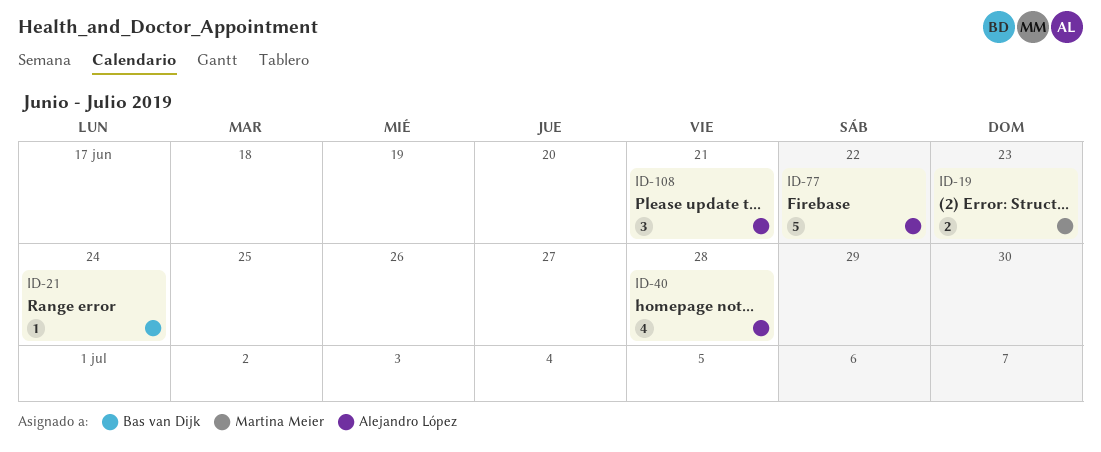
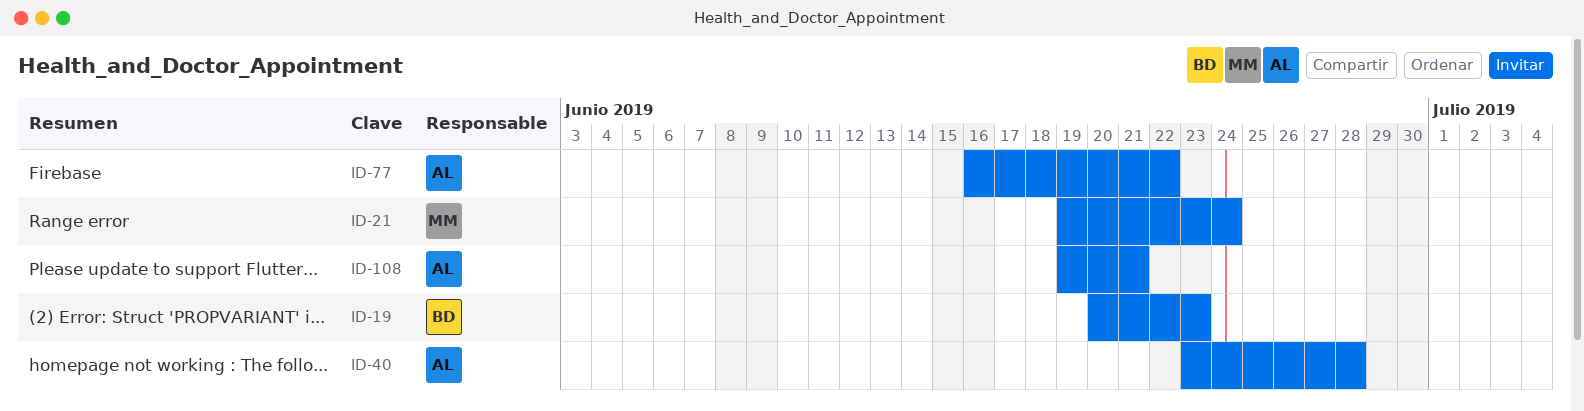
ID-19, owner: Martina Meier -> Bas van Dijk
ID-21, owner: Bas van Dijk -> Martina Meier

